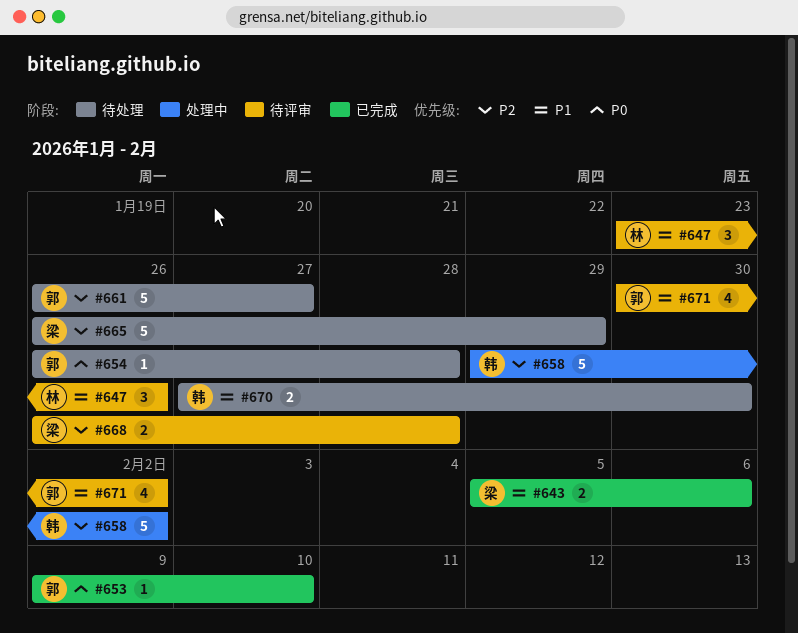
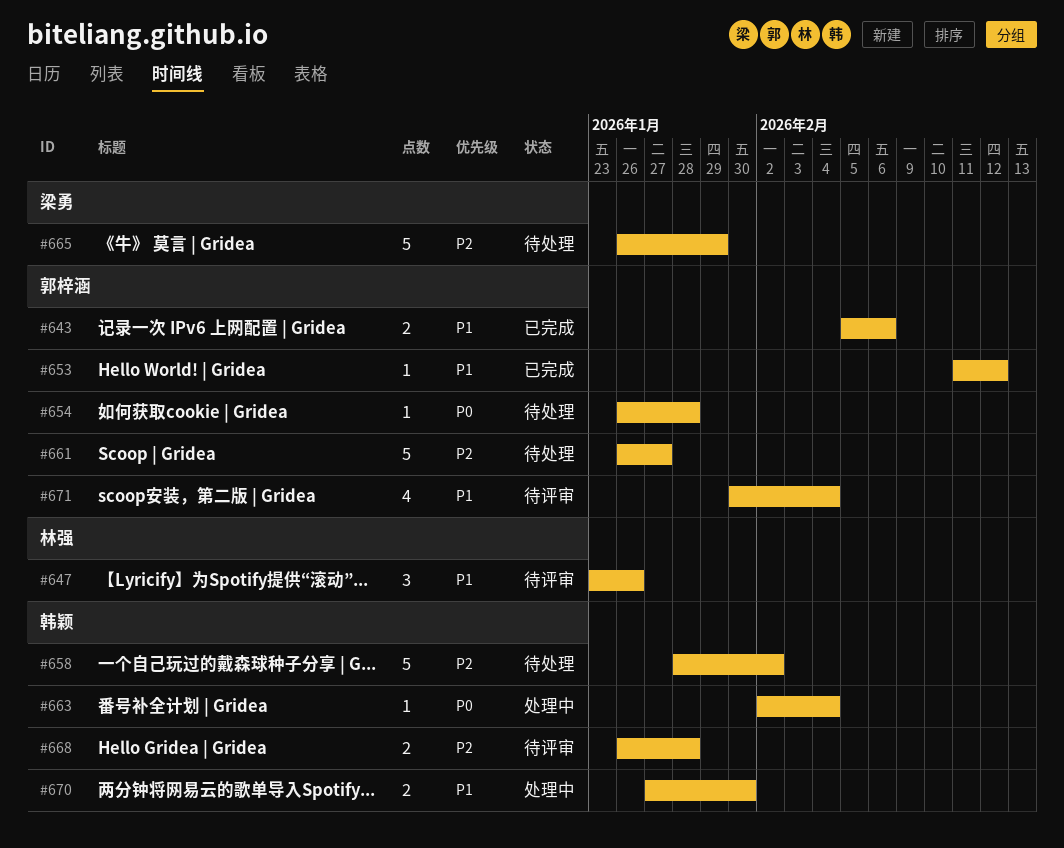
#643, owner: 梁勇 -> 郭梓涵
#653, priority: P0 -> P1
#653, start: Feb 9 -> Feb 11
#653, due: Feb 10 -> Feb 12
#658, status: 处理中 -> 待处理
#658, start: Jan 29 -> Jan 28
#663: none -> present
#668, owner: 梁勇 -> 韩颖
#670, status: 待处理 -> 处理中
#671, due: Feb 2 -> Feb 4

